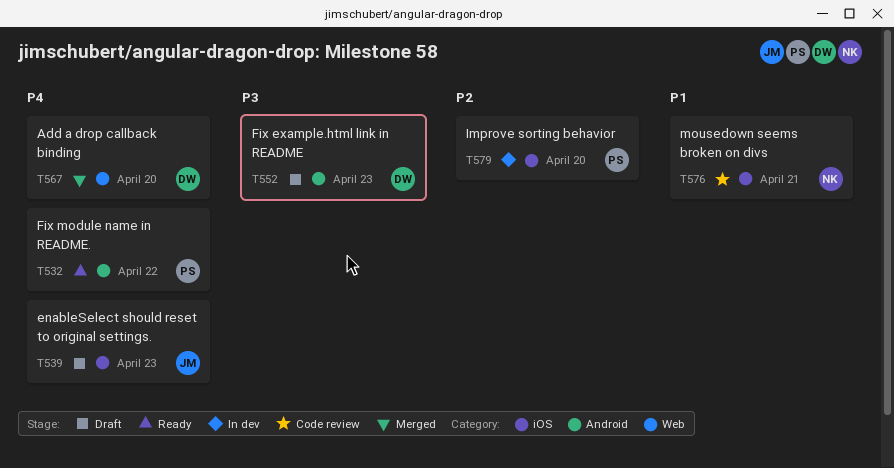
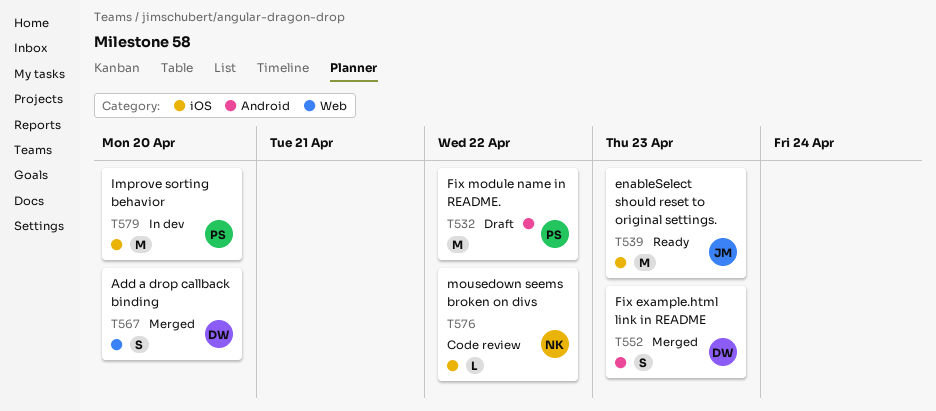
T532, status: Ready -> Draft
T539, status: Draft -> Ready
T552, status: Draft -> Merged
T576, due: Apr 21 -> Apr 22

